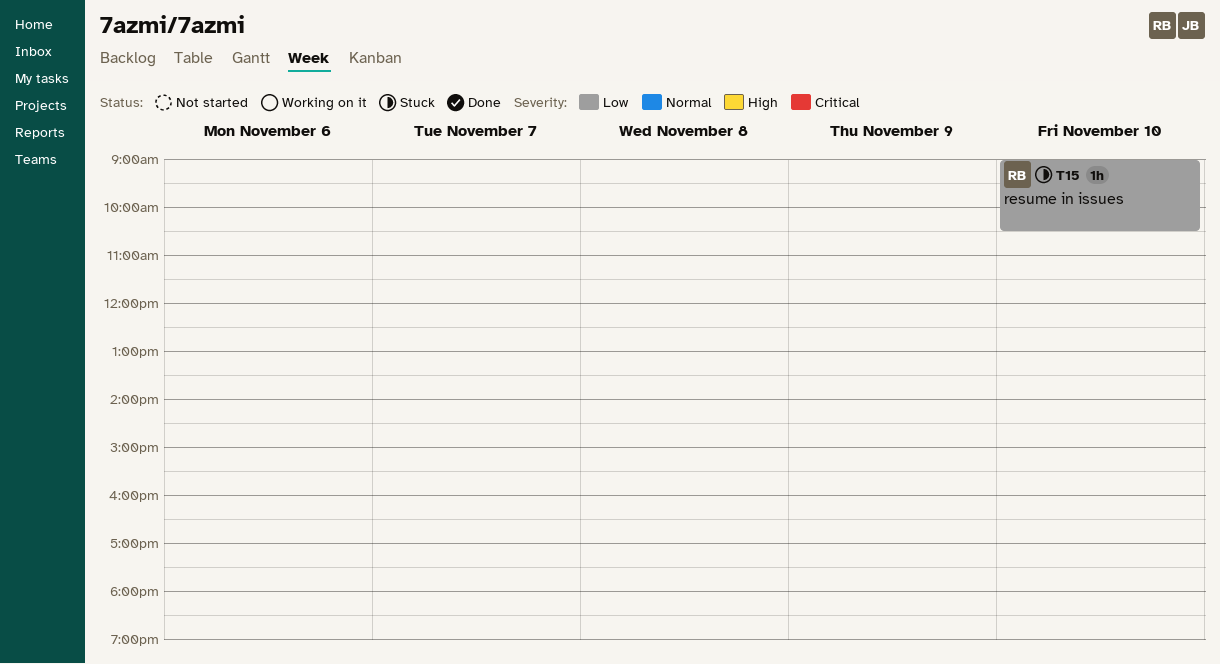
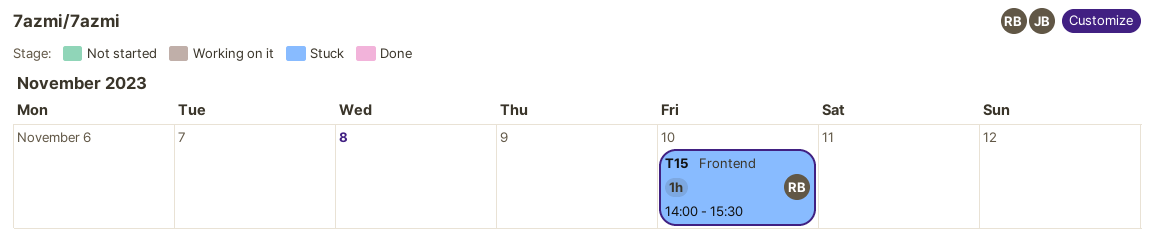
T15, begins: 09:00 -> 14:00
T15, ends: 10:30 -> 15:30

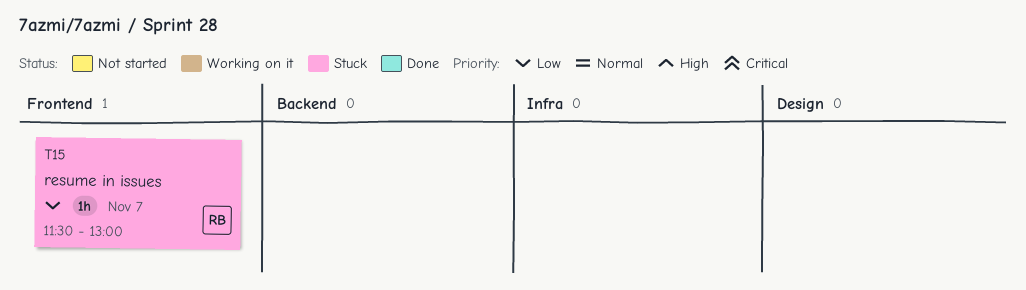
T15, day: Nov 10 -> Nov 7
T15, begins: 14:00 -> 11:30
T15, ends: 15:30 -> 13:00

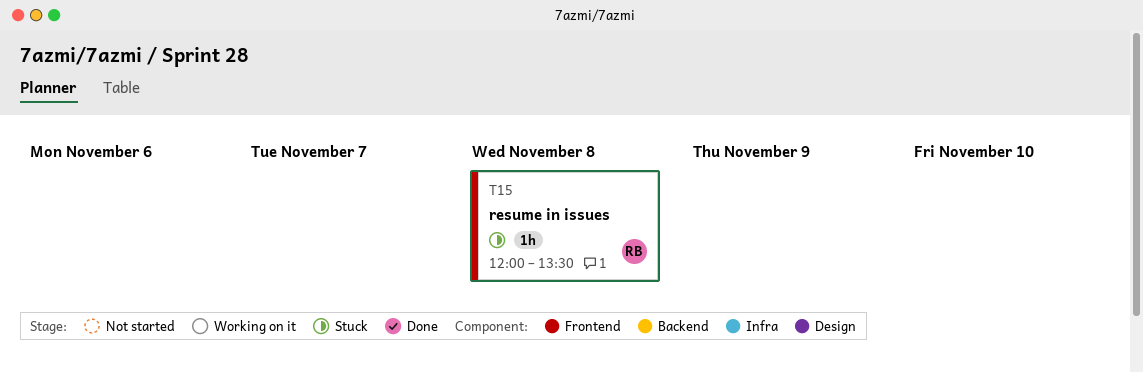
T15, day: Nov 7 -> Nov 8
T15, begins: 11:30 -> 12:00
T15, ends: 13:00 -> 13:30

